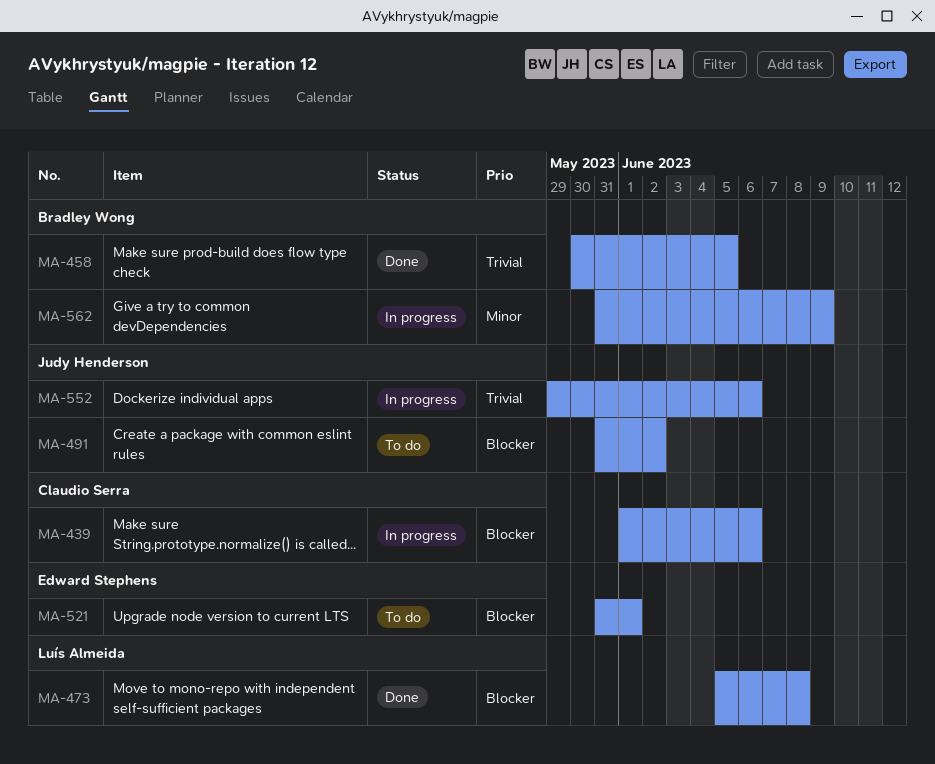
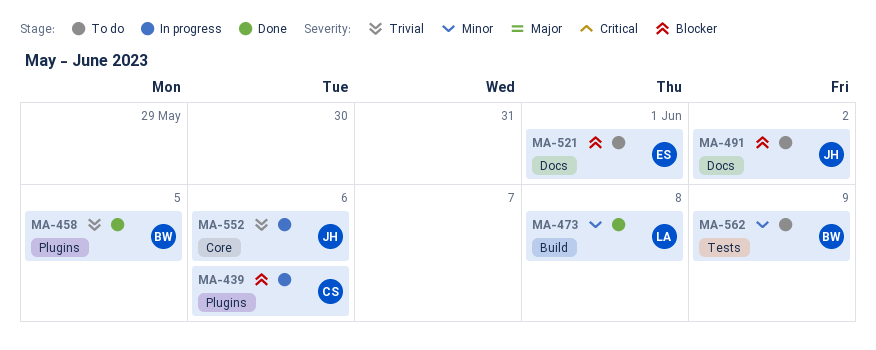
MA-473, priority: Blocker -> Minor
MA-562, status: In progress -> To do

